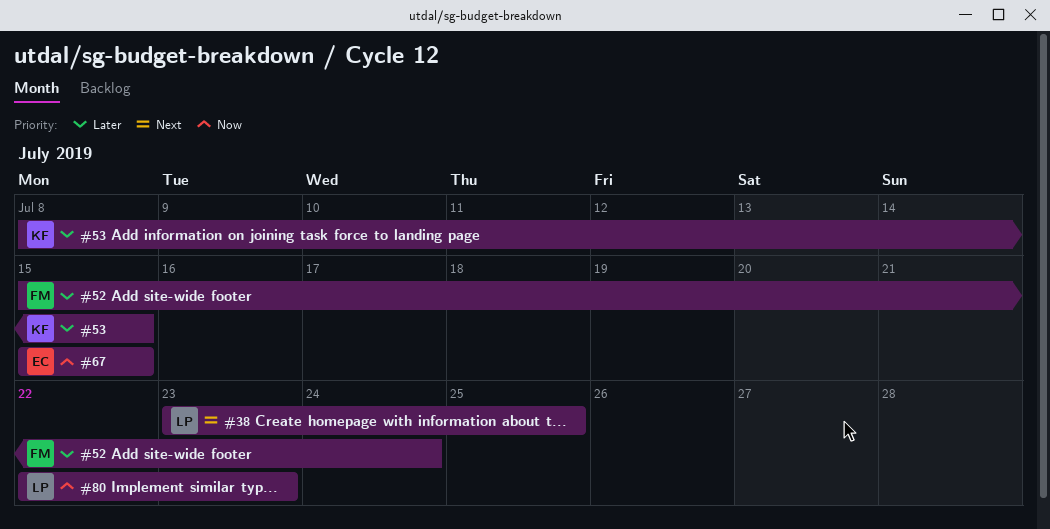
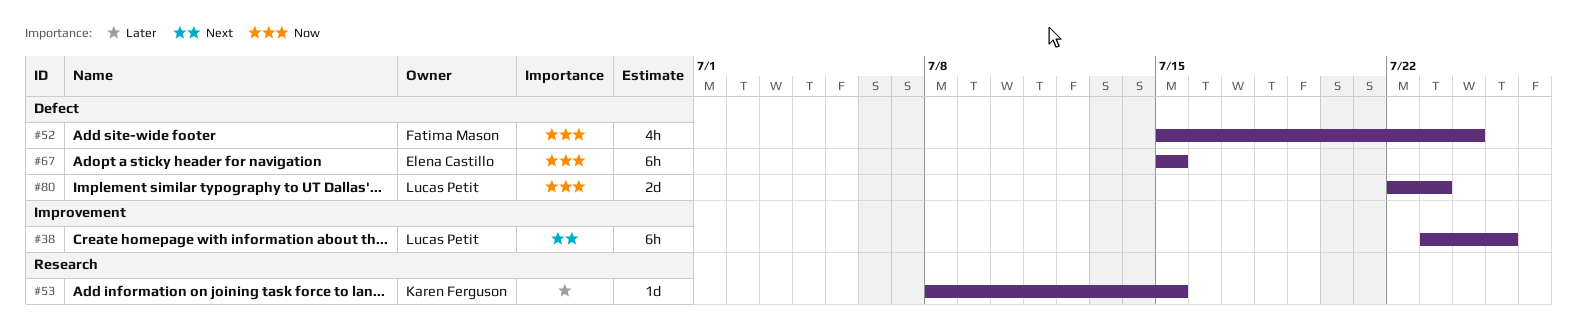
#52, priority: Later -> Now

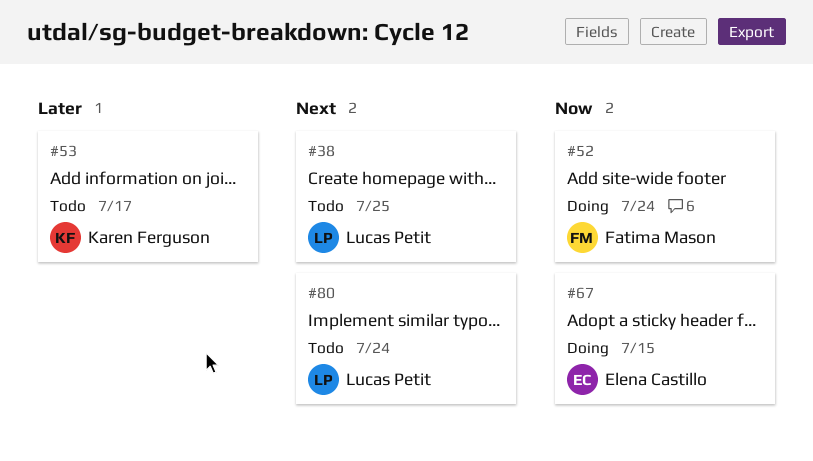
#53, due: Jul 15 -> Jul 17
#80, priority: Now -> Next
#80, due: Jul 23 -> Jul 24

